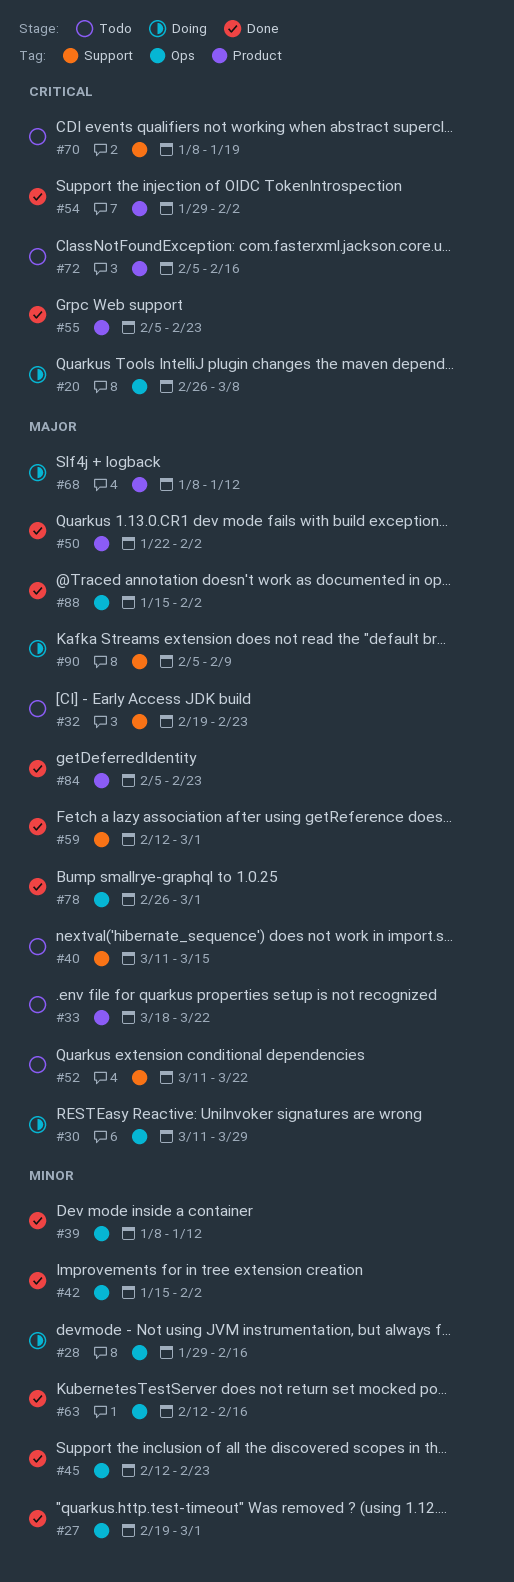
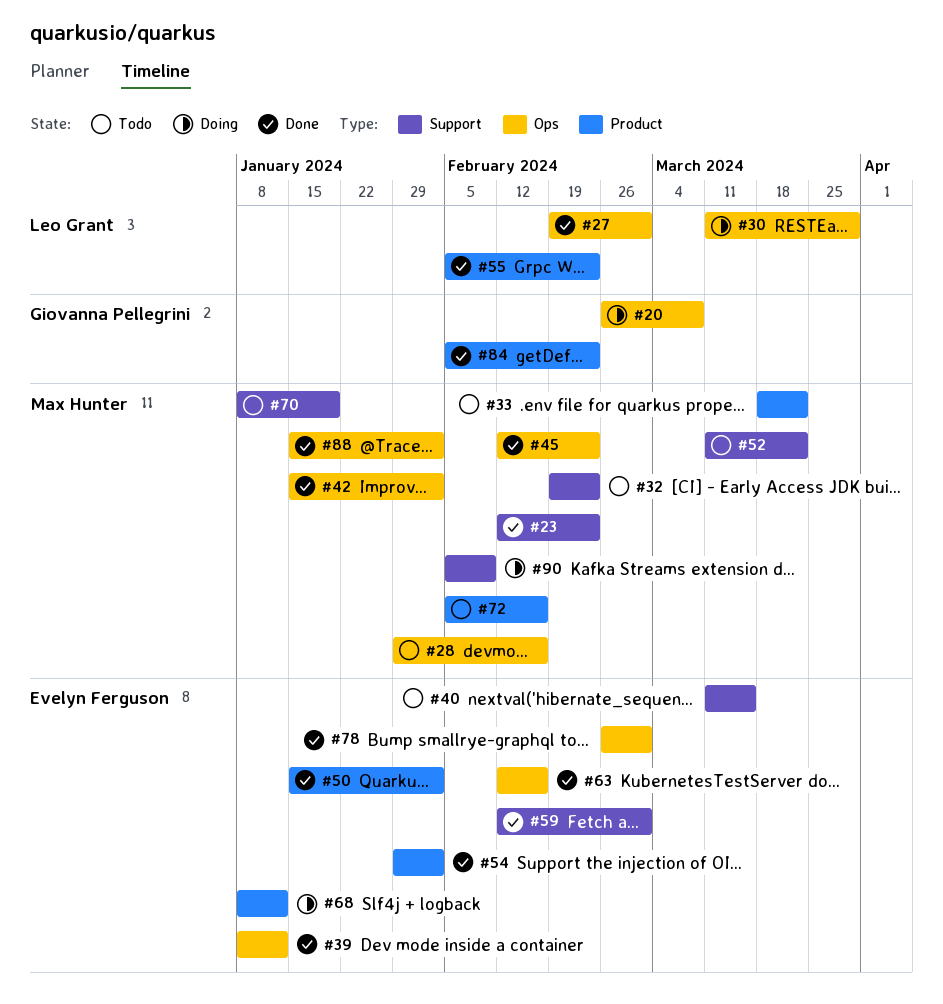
#23: none -> present
#28, status: Doing -> Todo
#50, start: Jan 22 -> Jan 15

